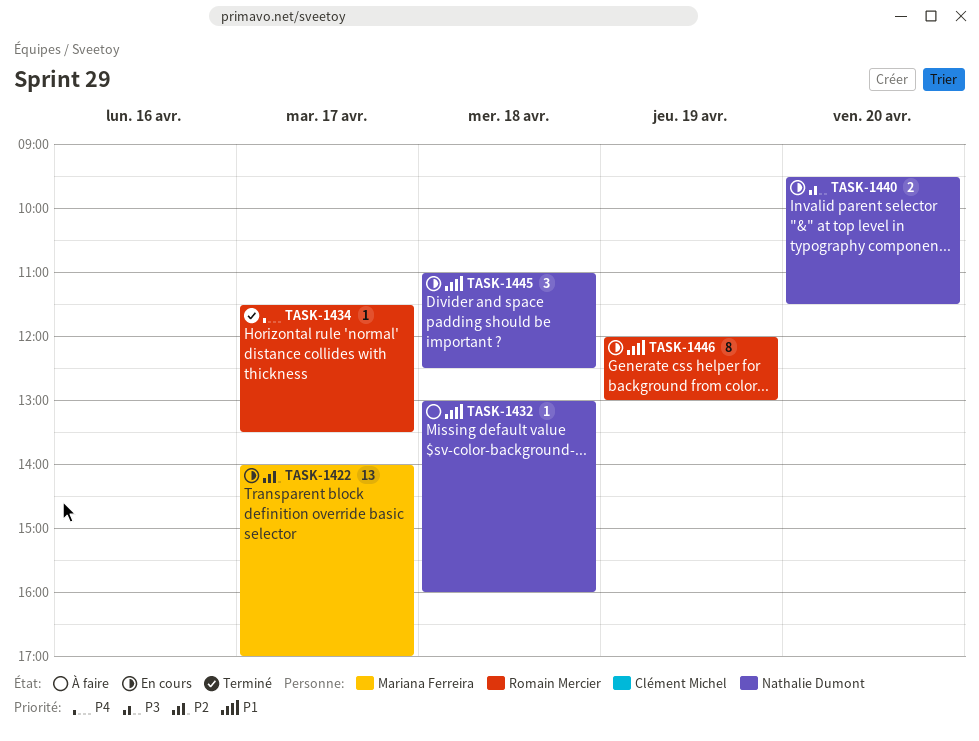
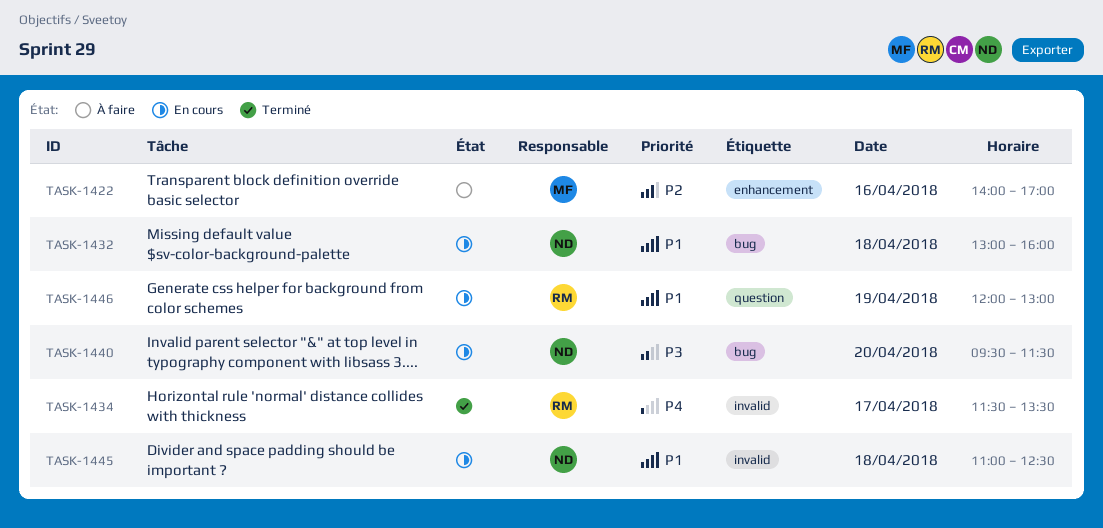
TASK-1422, status: En cours -> À faire
TASK-1422, day: Apr 17 -> Apr 16
TASK-1432, status: À faire -> En cours

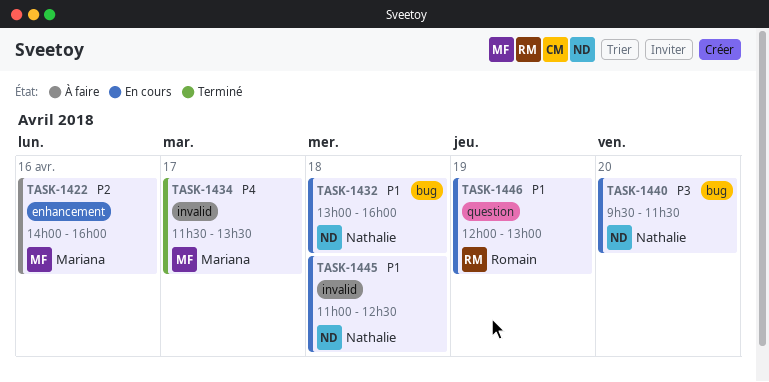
TASK-1422, ends: 17:00 -> 16:00
TASK-1434, owner: Romain -> Mariana

